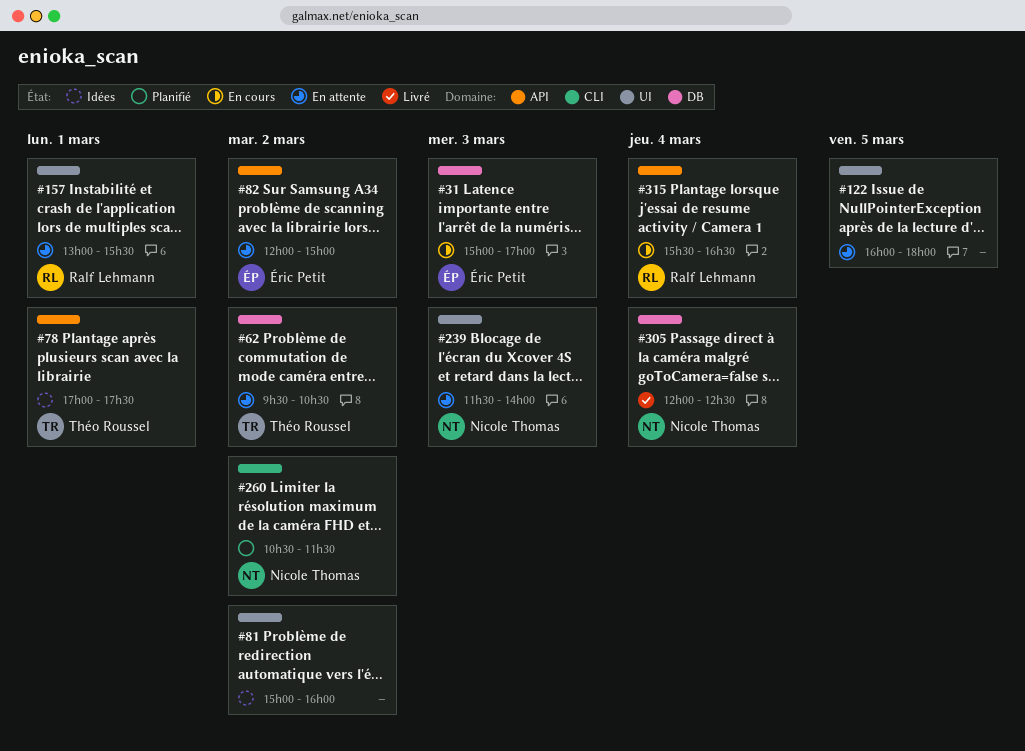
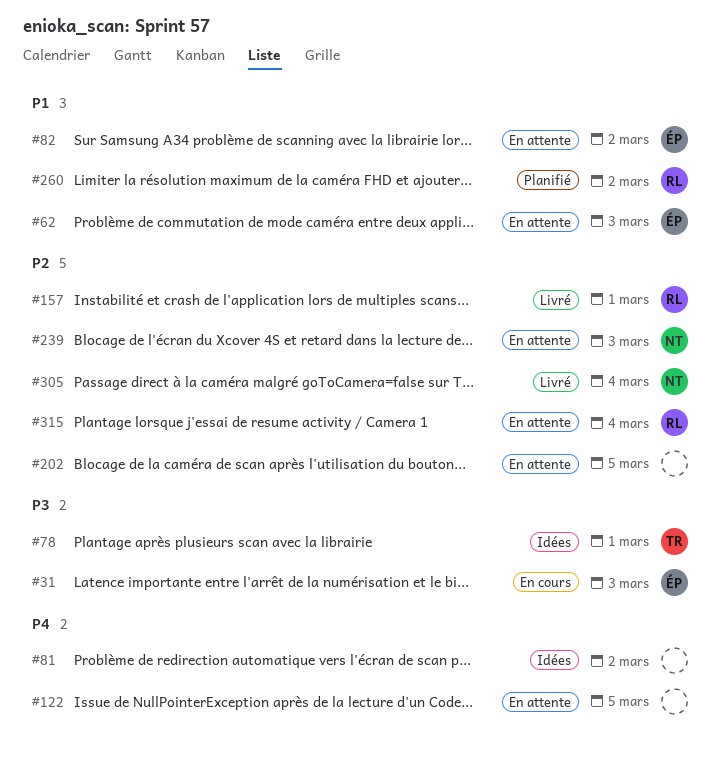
#62, owner: Théo Roussel -> Éric Petit
#62, day: Mar 2 -> Mar 3
#157, status: En attente -> Livré
#202: none -> present
#260, owner: Nicole Thomas -> Ralf Lehmann
#315, status: En cours -> En attente

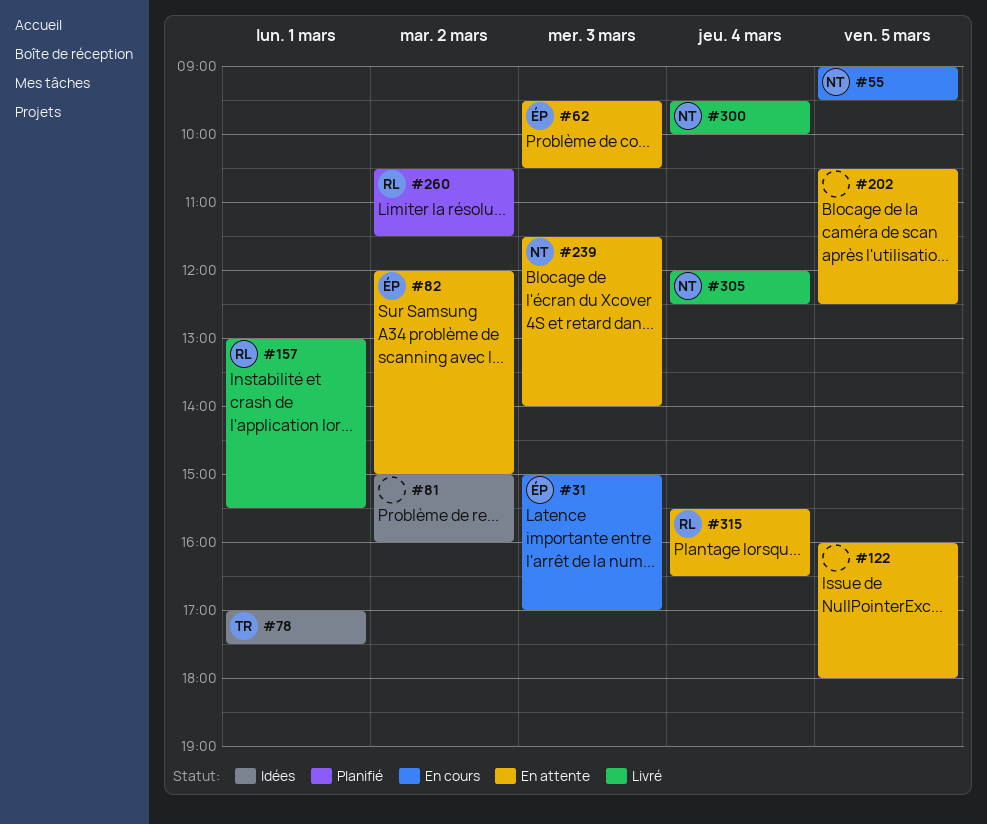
#55: none -> present
#300: none -> present

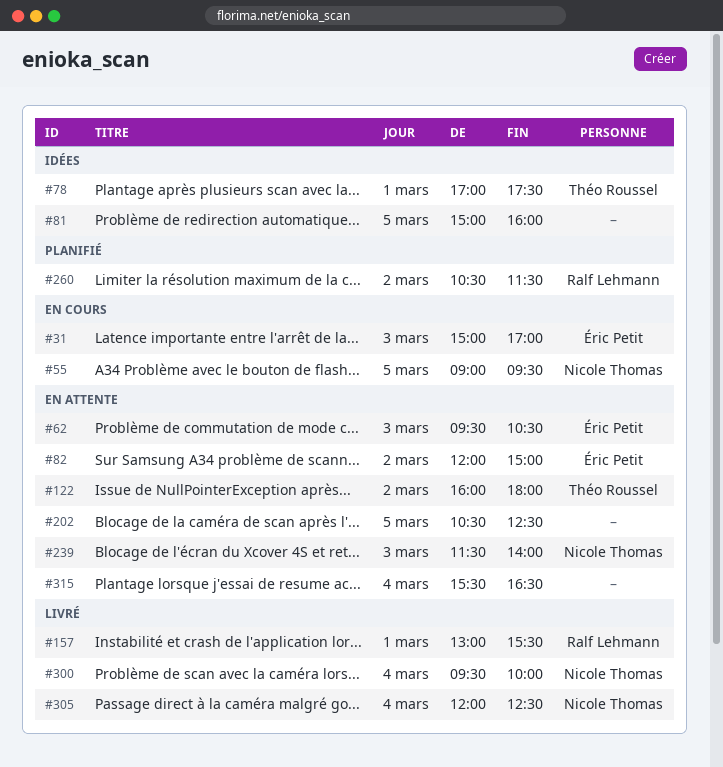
#81, day: Mar 2 -> Mar 5
#122, owner: none -> Théo Roussel
#122, day: Mar 5 -> Mar 2
#315, owner: Ralf Lehmann -> none

